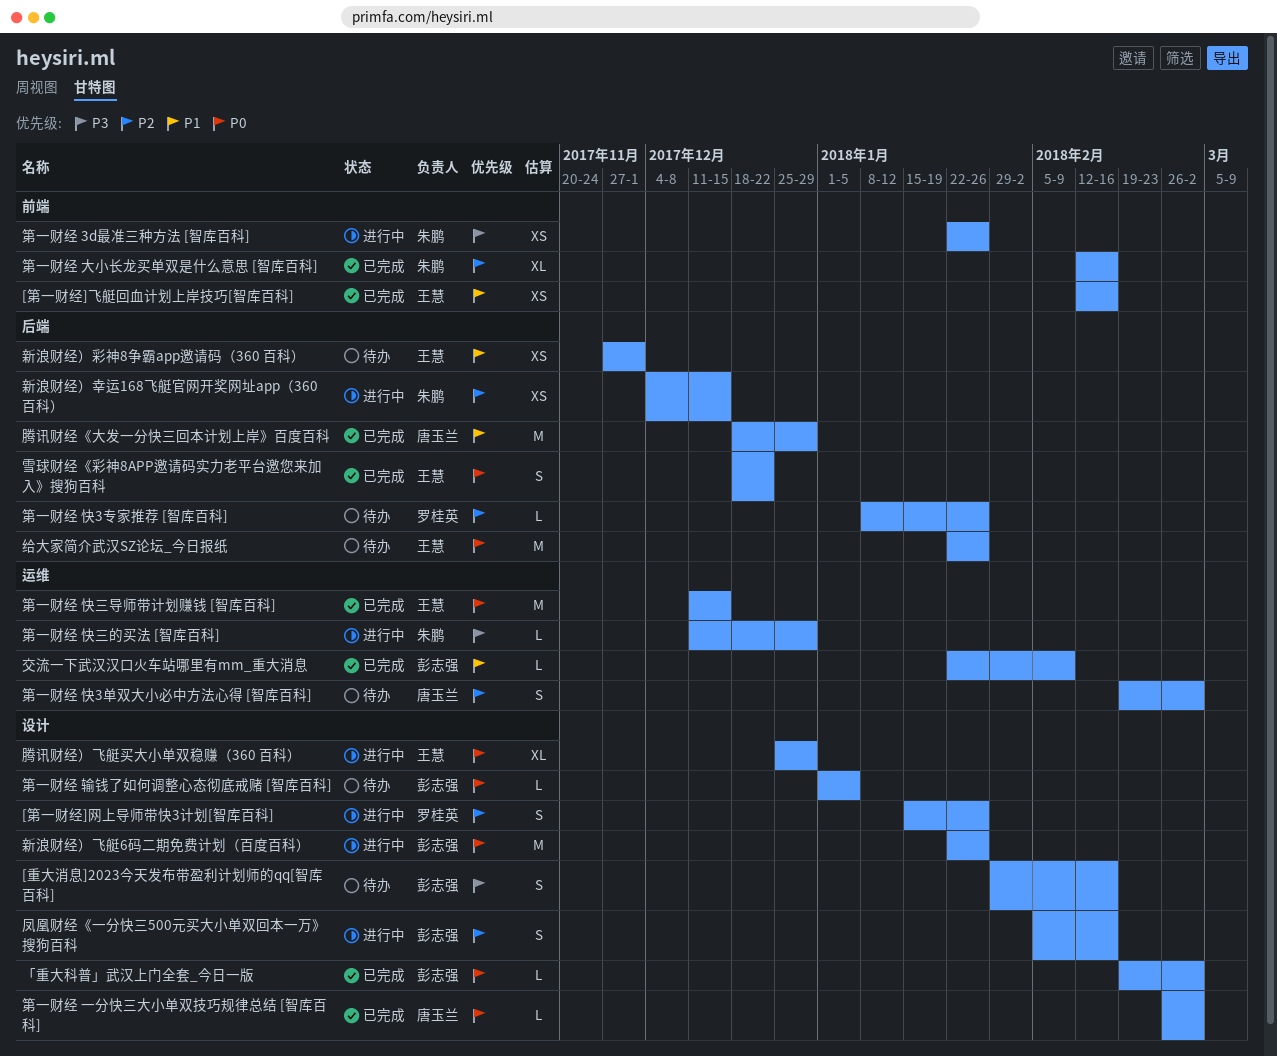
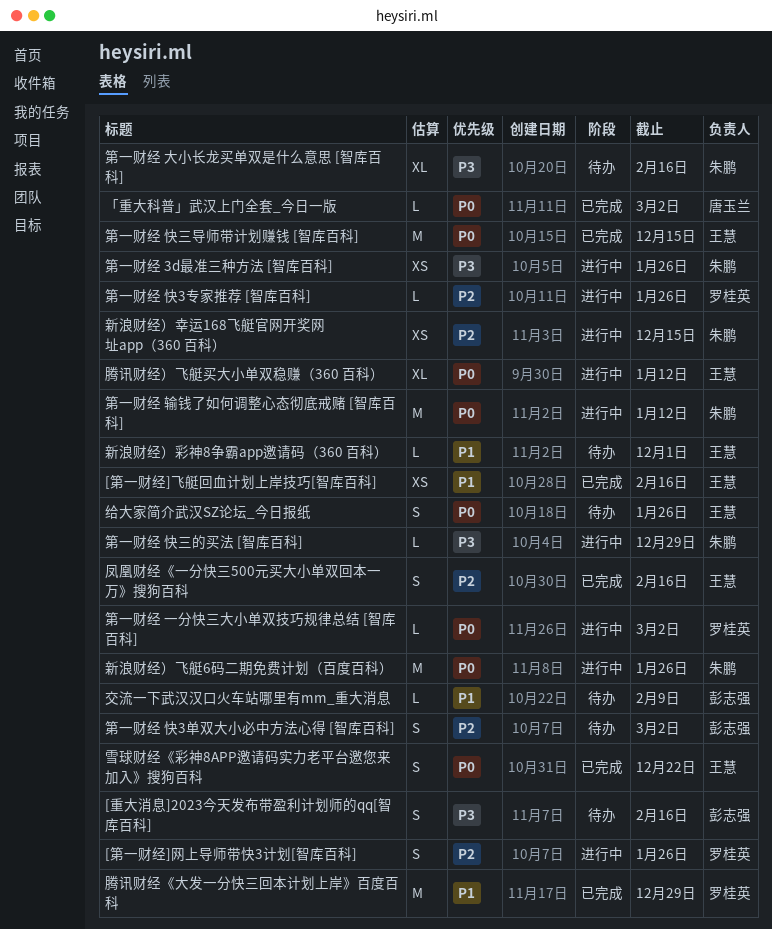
「重大科普」武汉上门全套_今日一版, owner: 彭志强 -> 唐玉兰
交流一下武汉汉口火车站哪里有mm_重大消息, status: 已完成 -> 待办
凤凰财经《一分快三500元买大小单双回本一万》搜狗百科, status: 进行中 -> 已完成
凤凰财经《一分快三500元买大小单双回本一万》搜狗百科, owner: 彭志强 -> 王慧
新浪财经）彩神8争霸app邀请码（360 百科）, estimate: XS -> L
新浪财经）飞艇6码二期免费计划（百度百科）, owner: 彭志强 -> 朱鹏
第一财经 一分快三大小单双技巧规律总结 [智库百科], status: 已完成 -> 进行中
第一财经 一分快三大小单双技巧规律总结 [智库百科], owner: 唐玉兰 -> 罗桂英
第一财经 大小长龙买单双是什么意思 [智库百科], status: 已完成 -> 待办
第一财经 大小长龙买单双是什么意思 [智库百科], priority: P2 -> P3
第一财经 快3专家推荐 [智库百科], status: 待办 -> 进行中
第一财经 快3单双大小必中方法心得 [智库百科], owner: 唐玉兰 -> 彭志强
第一财经 输钱了如何调整心态彻底戒赌 [智库百科], status: 待办 -> 进行中
第一财经 输钱了如何调整心态彻底戒赌 [智库百科], owner: 彭志强 -> 朱鹏
第一财经 输钱了如何调整心态彻底戒赌 [智库百科], estimate: L -> M
第一财经 输钱了如何调整心态彻底戒赌 [智库百科], due: Jan 5 -> Jan 12
给大家简介武汉SZ论坛_今日报纸, estimate: M -> S
腾讯财经《大发一分快三回本计划上岸》百度百科, owner: 唐玉兰 -> 罗桂英
腾讯财经）飞艇买大小单双稳赚（360 百科）, due: Dec 29 -> Jan 12

